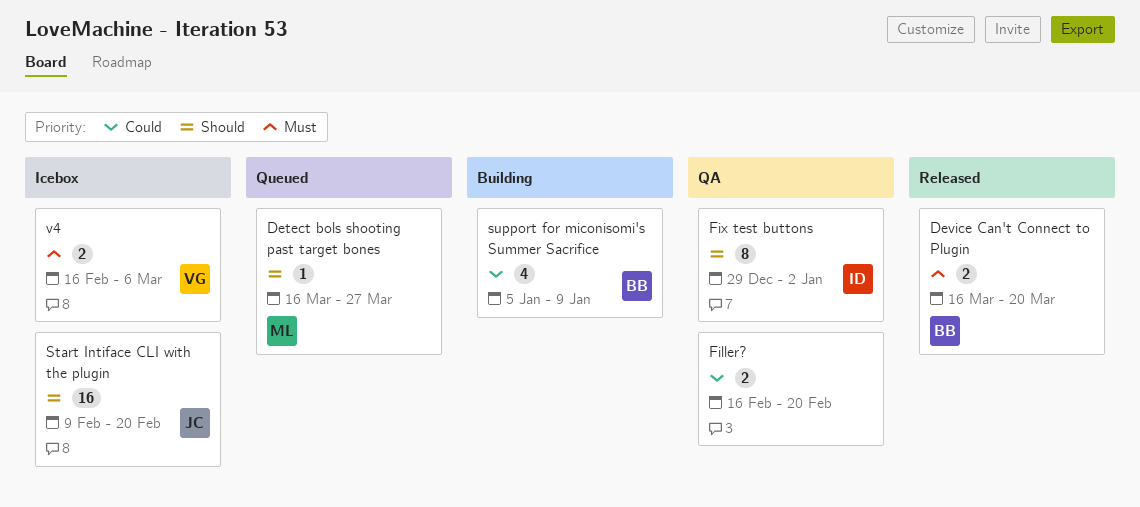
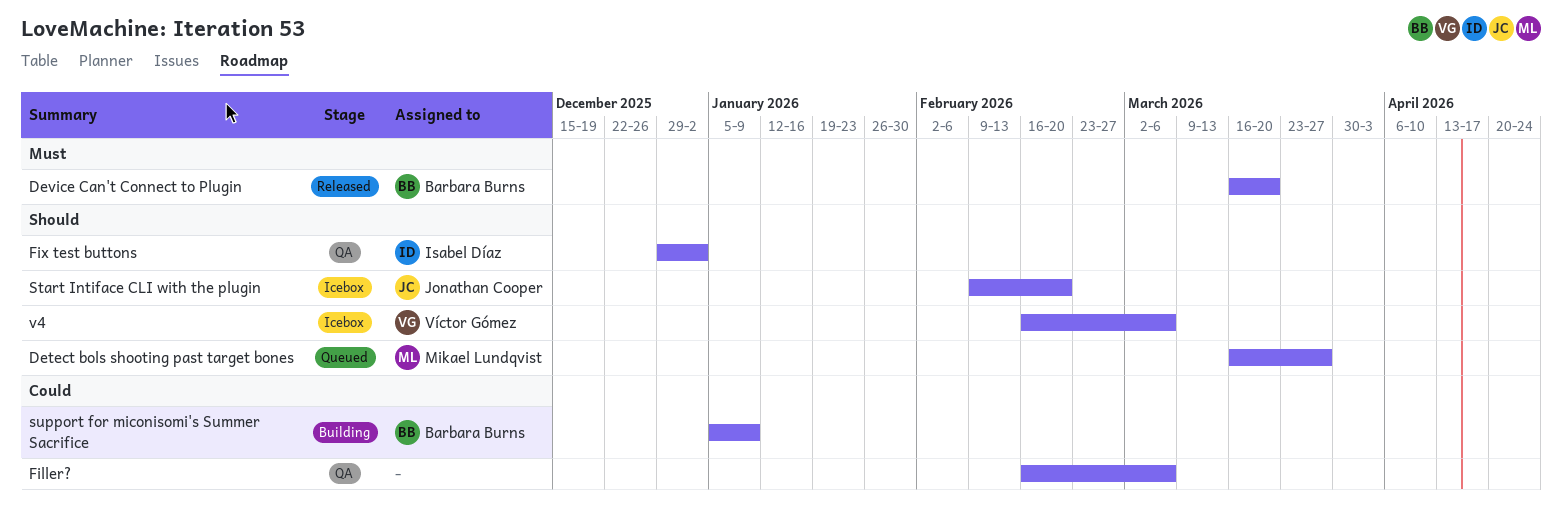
Filler?, due: Feb 20 -> Mar 6
v4, priority: Must -> Should

